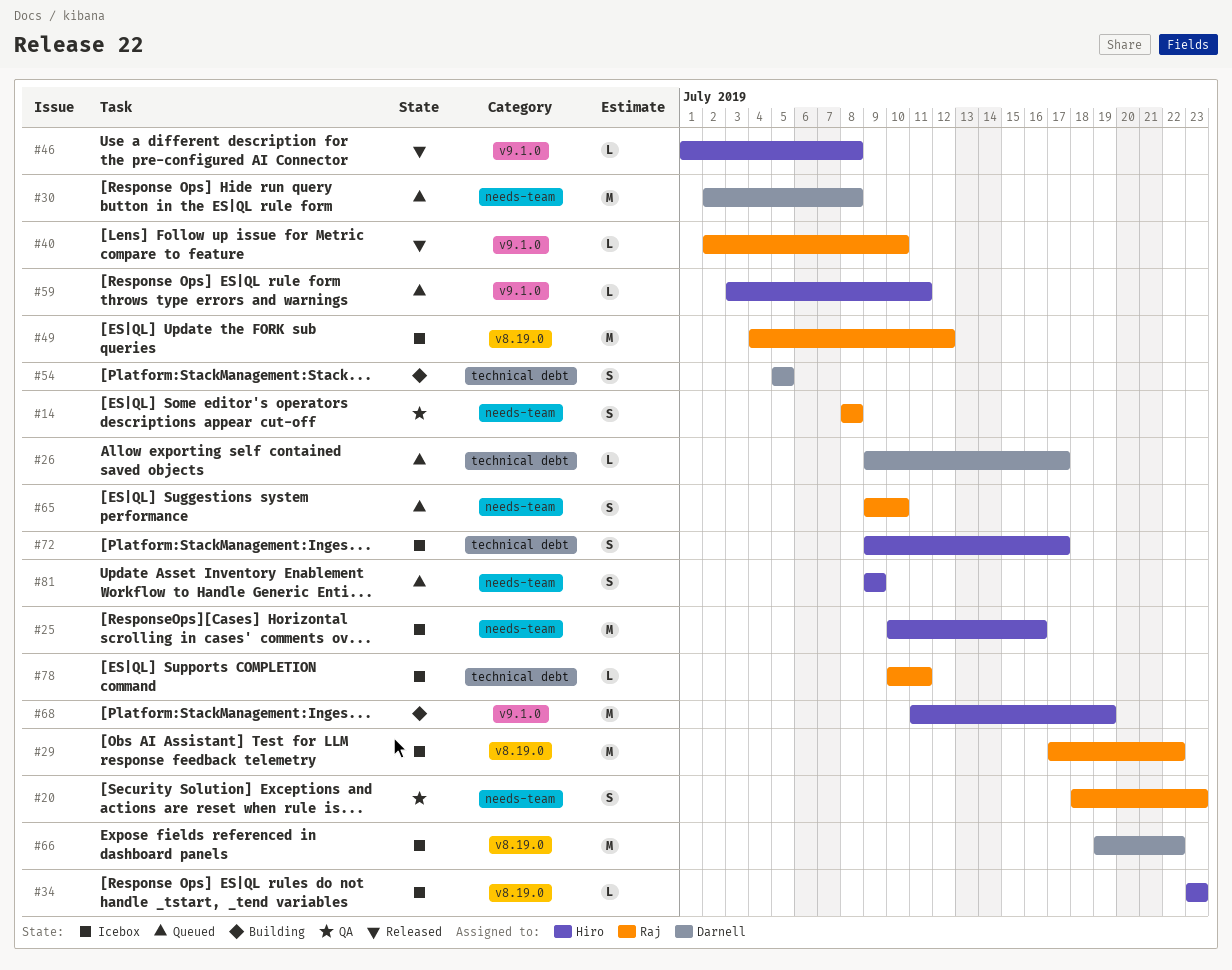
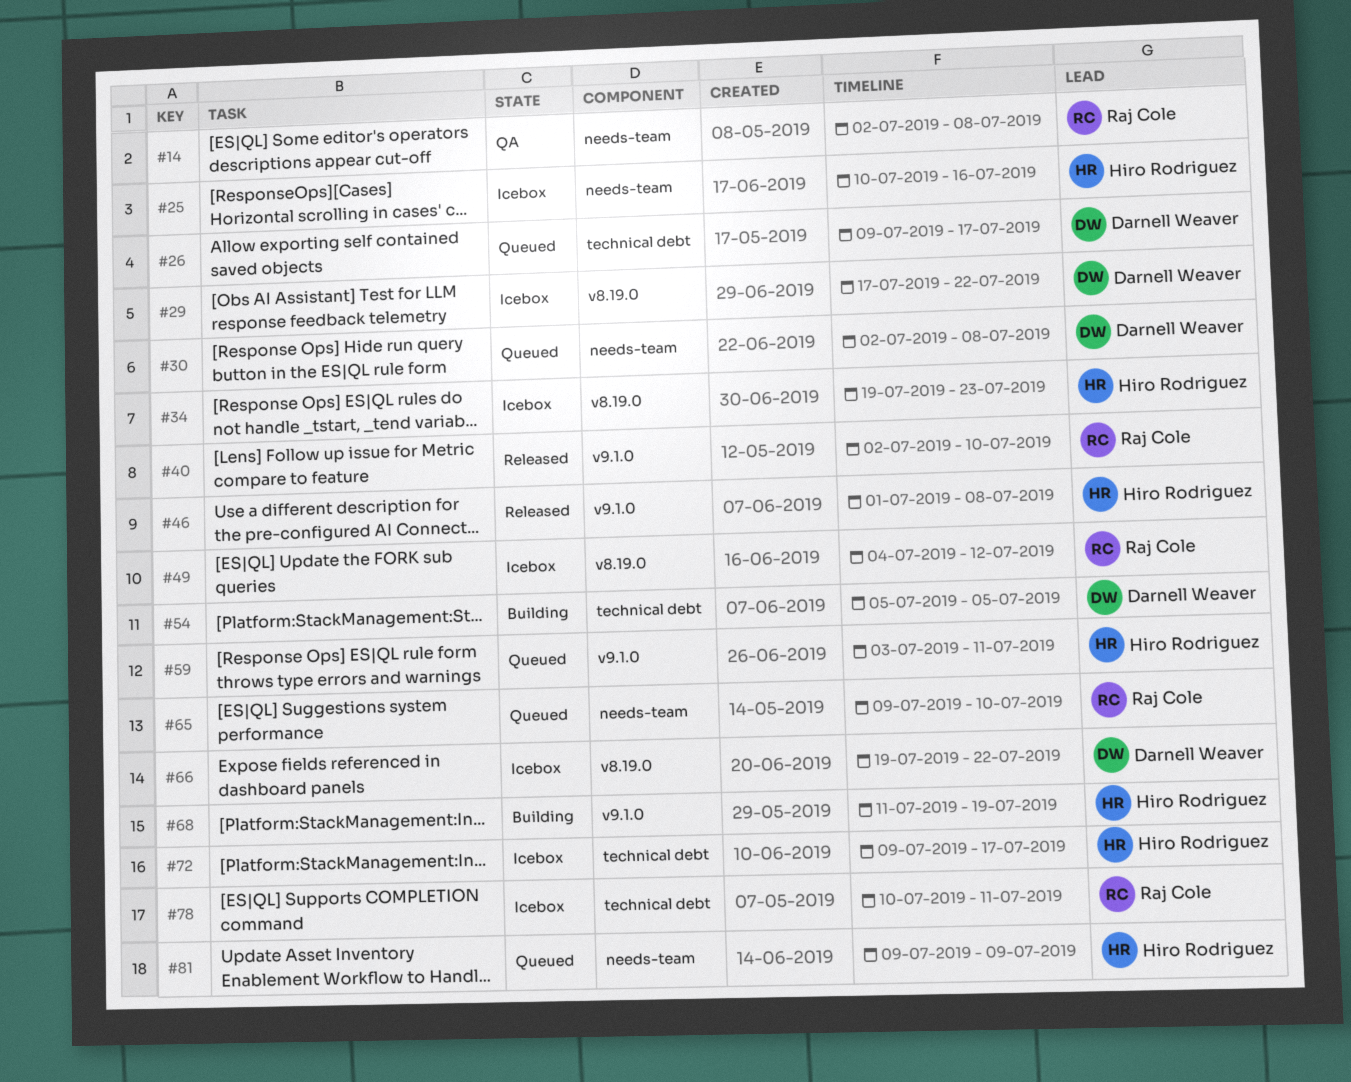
#14, start: Jul 8 -> Jul 2
#20: present -> none
#29, owner: Raj Cole -> Darnell Weaver
#34, start: Jul 23 -> Jul 19

